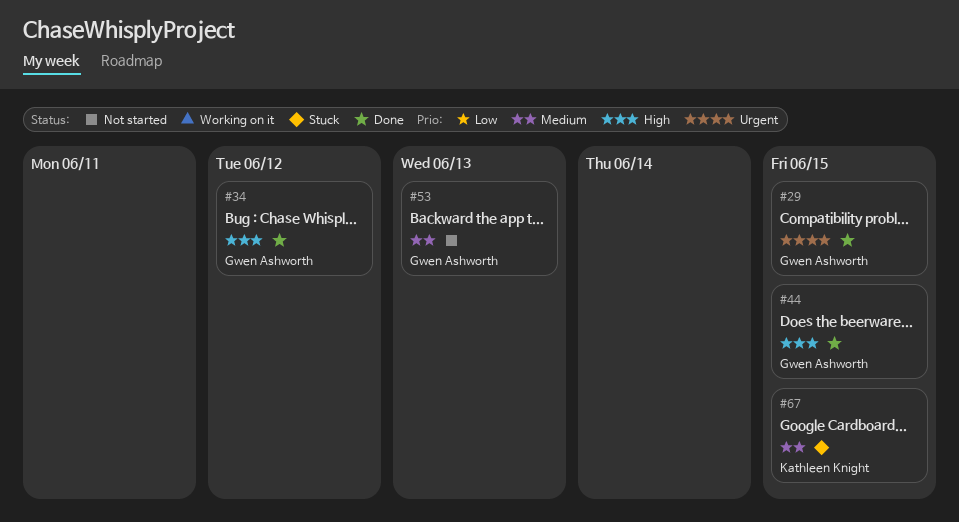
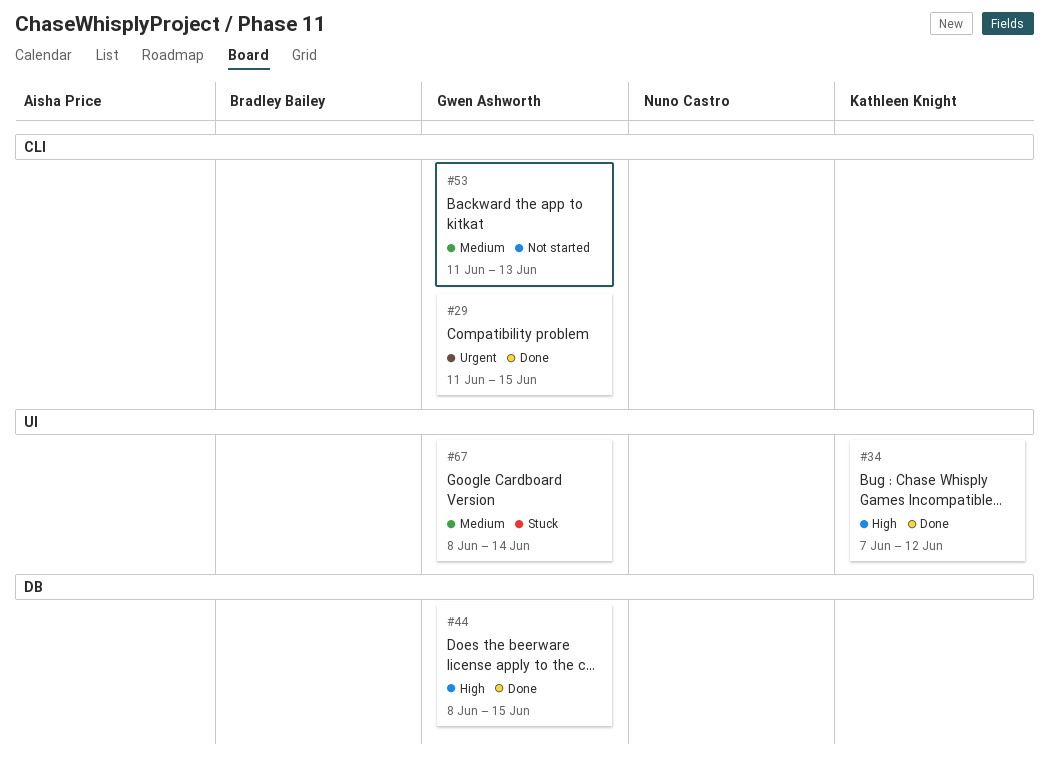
#34, owner: Gwen Ashworth -> Kathleen Knight
#67, owner: Kathleen Knight -> Gwen Ashworth
#67, due: Jun 15 -> Jun 14

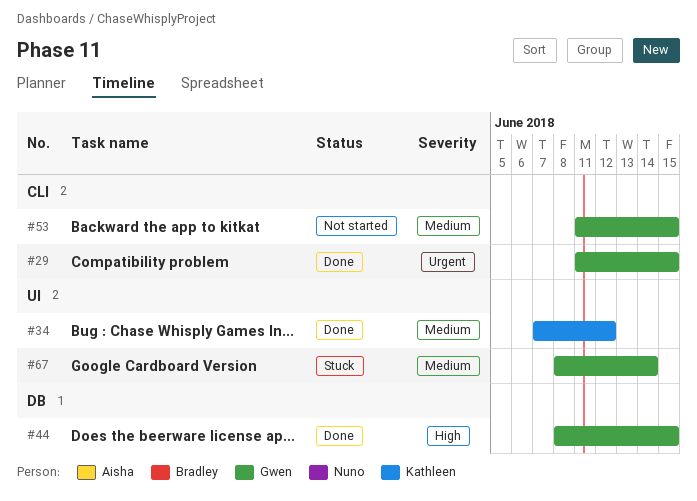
#34, priority: High -> Medium
#53, due: Jun 13 -> Jun 15

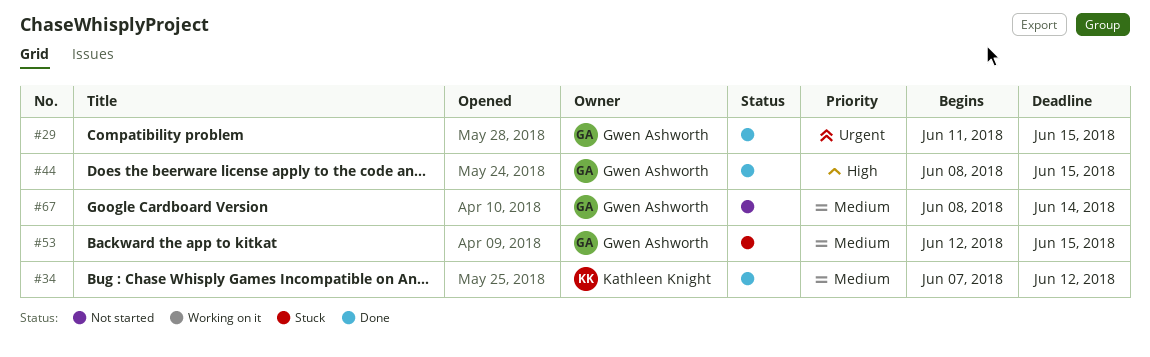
#53, status: Not started -> Stuck
#53, start: Jun 11 -> Jun 12
#67, status: Stuck -> Not started

